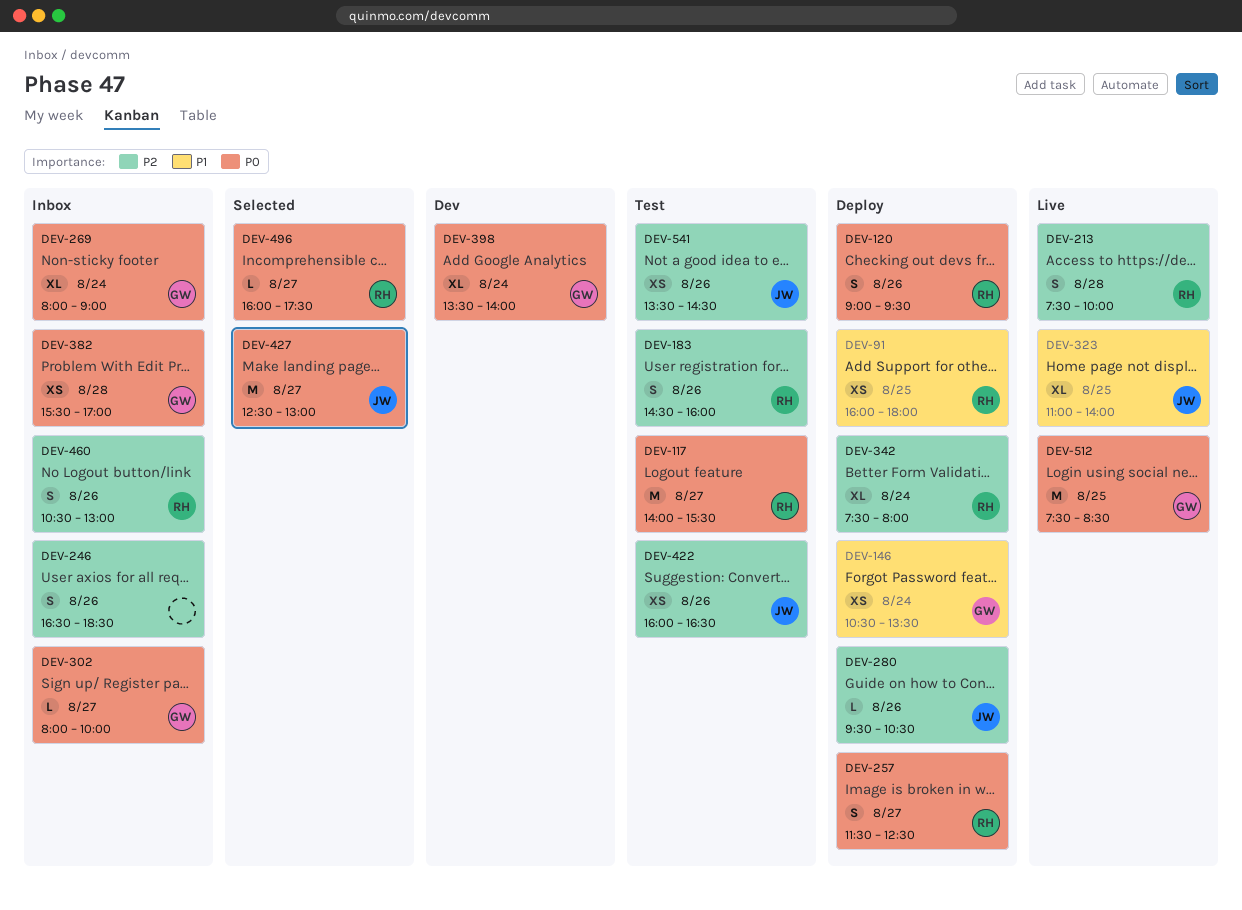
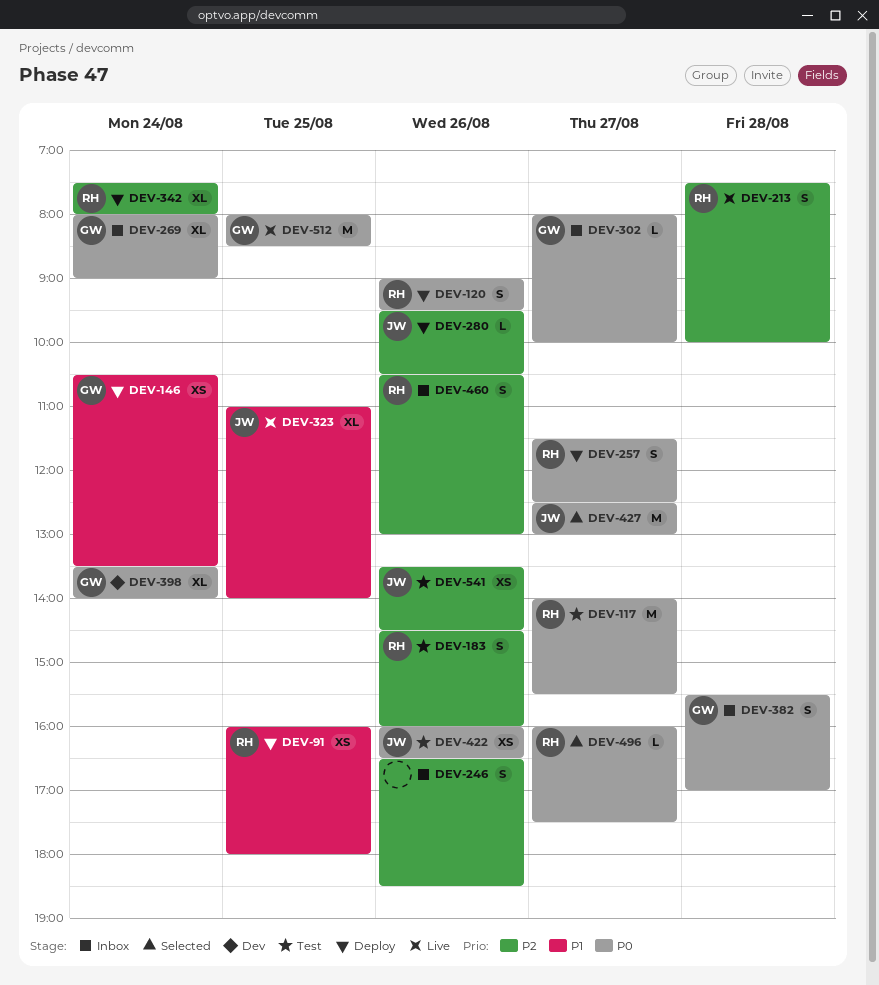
DEV-382, estimate: XS -> S
DEV-422, priority: P2 -> P0
DEV-512, begins: 07:30 -> 08:00

